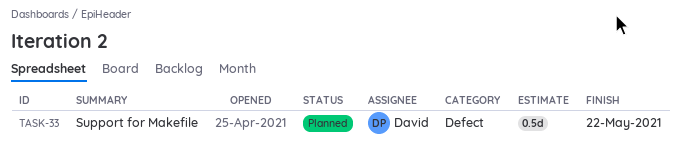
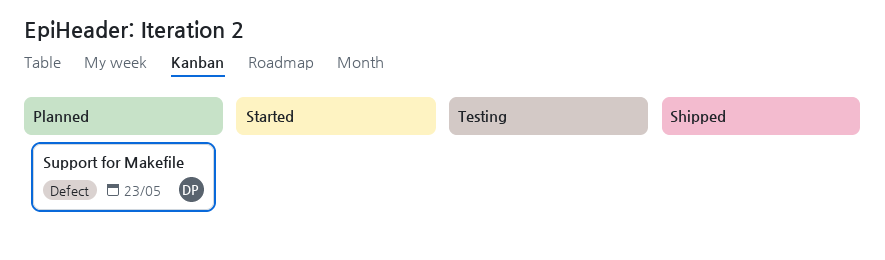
Support for Makefile, due: May 22 -> May 23

